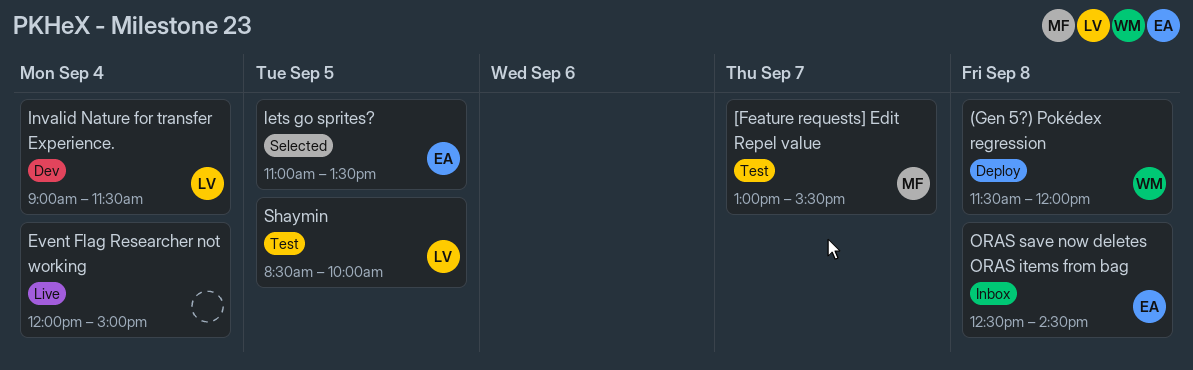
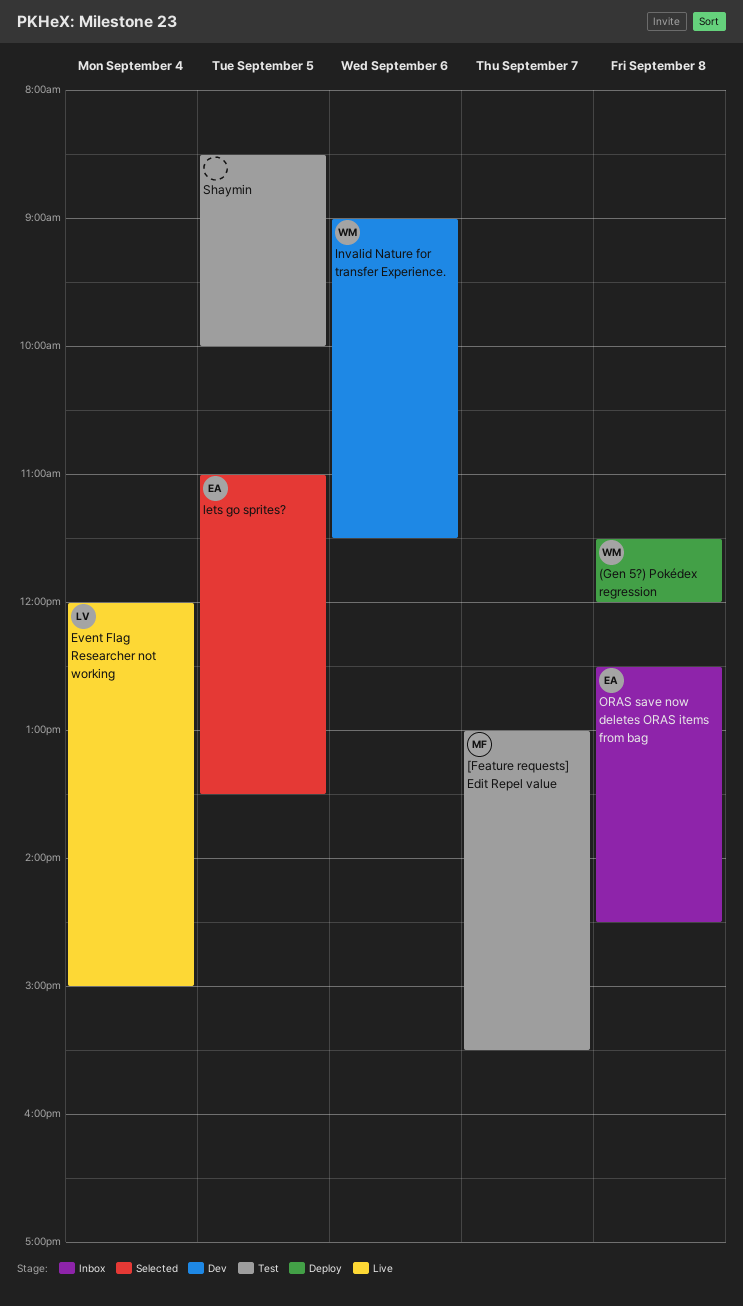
Event Flag Researcher not working, owner: none -> LV
Invalid Nature for transfer Experience., owner: LV -> WM
Invalid Nature for transfer Experience., day: Sep 4 -> Sep 6
Shaymin, owner: LV -> none

